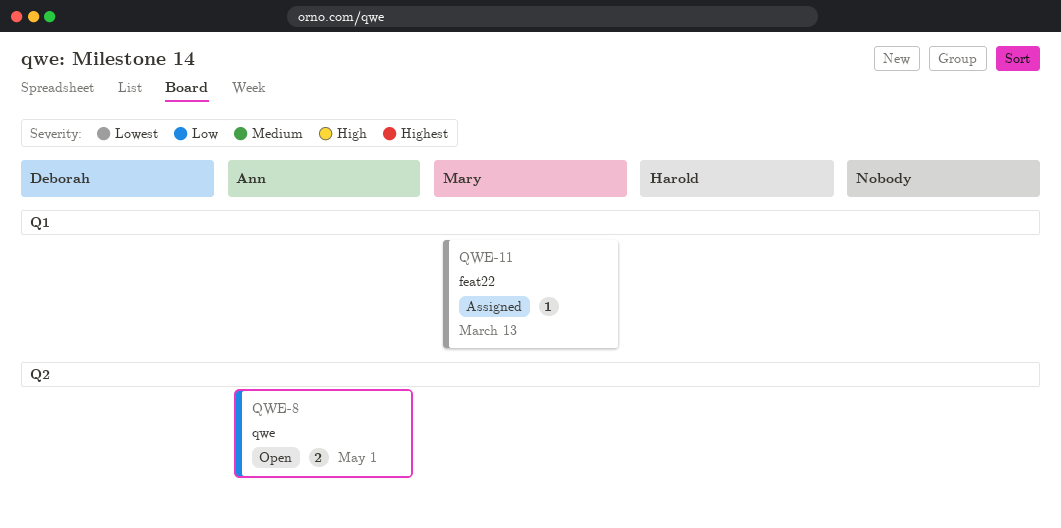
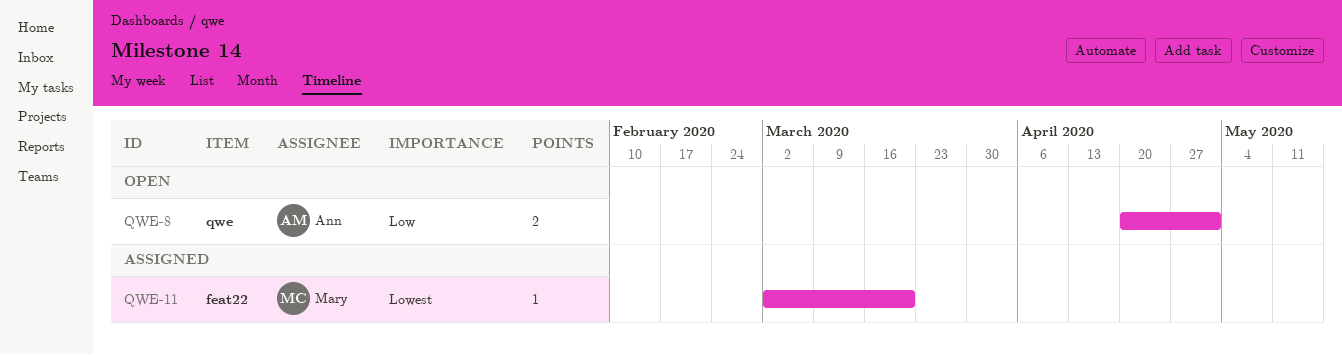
QWE-11, due: Mar 13 -> Mar 20

